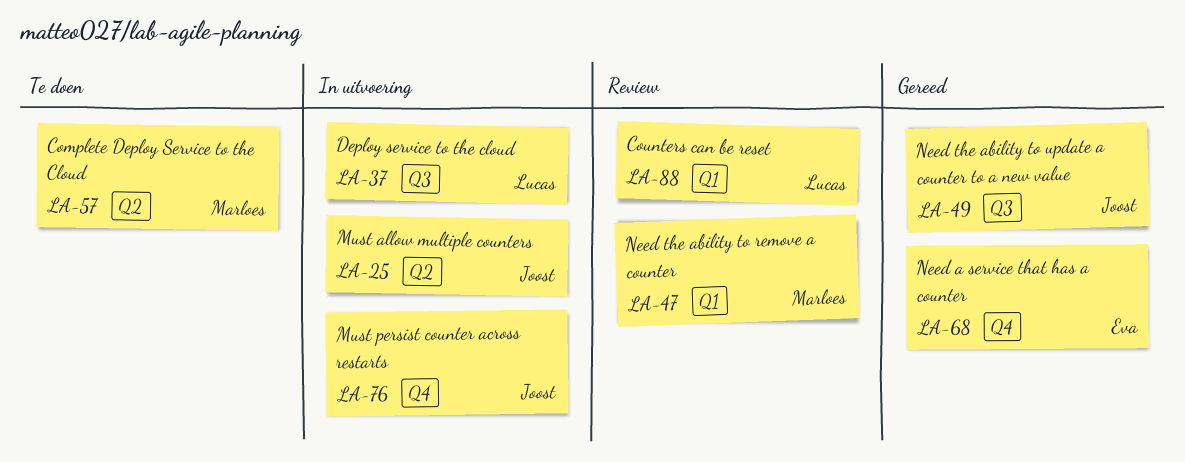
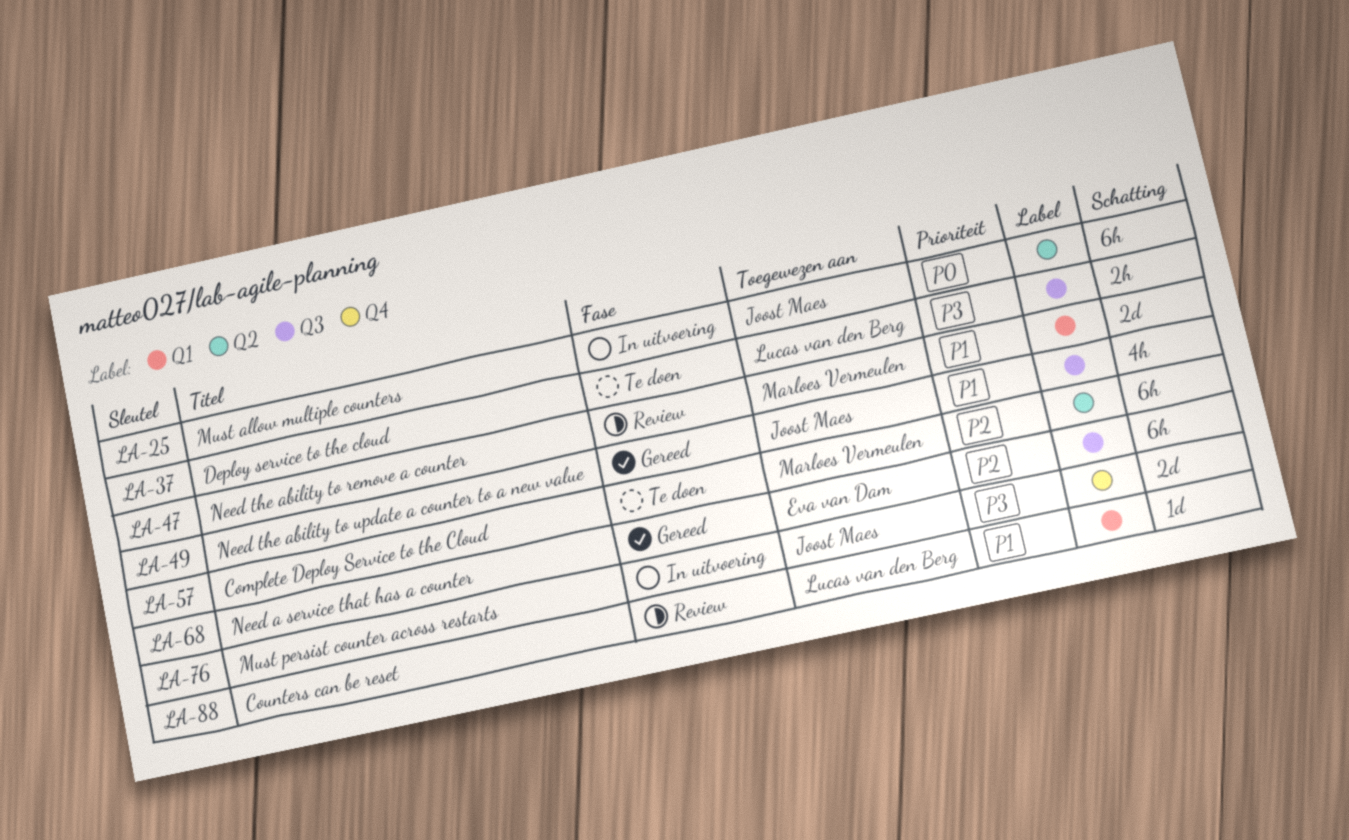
LA-37, status: In uitvoering -> Te doen
LA-68, label: Q4 -> Q3

